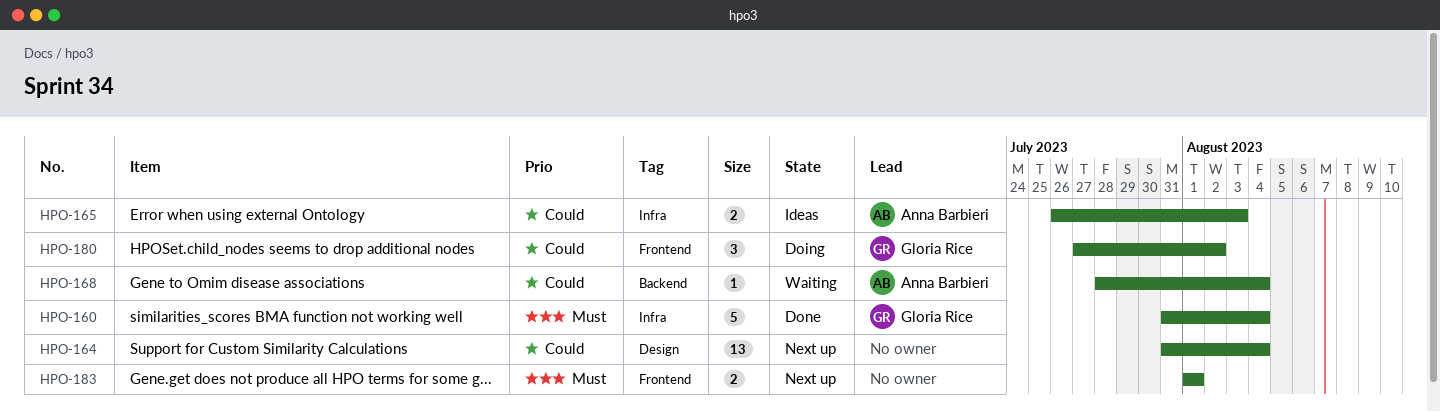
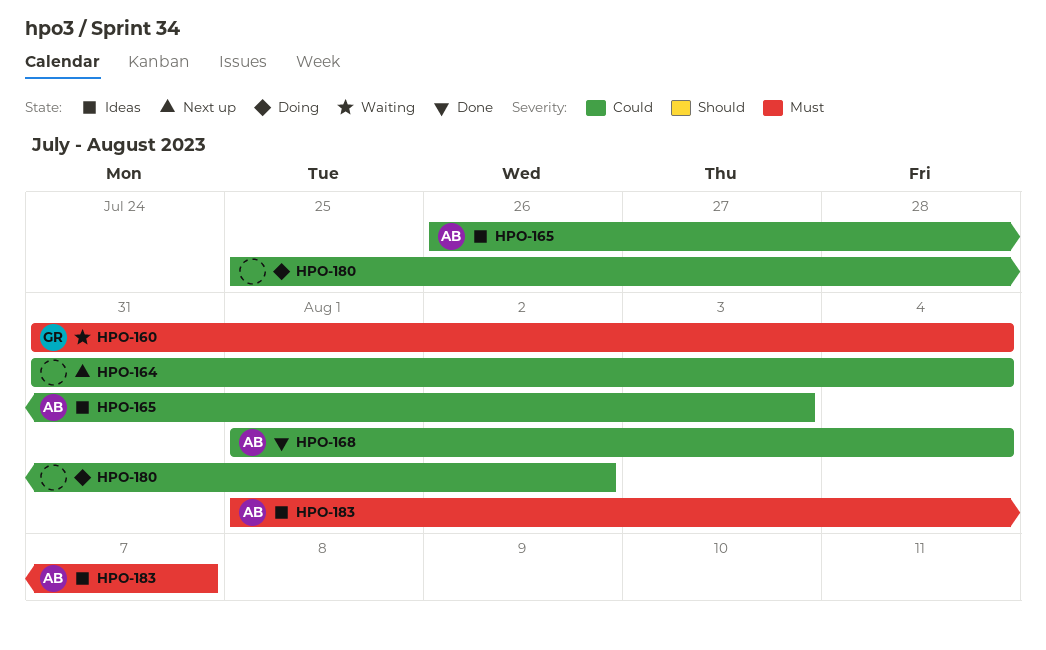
HPO-160, status: Done -> Waiting
HPO-168, status: Waiting -> Done
HPO-168, start: Jul 28 -> Aug 1
HPO-180, owner: Gloria Rice -> none
HPO-180, start: Jul 27 -> Jul 25
HPO-183, status: Next up -> Ideas
HPO-183, owner: none -> Anna Barbieri
HPO-183, due: Aug 1 -> Aug 7

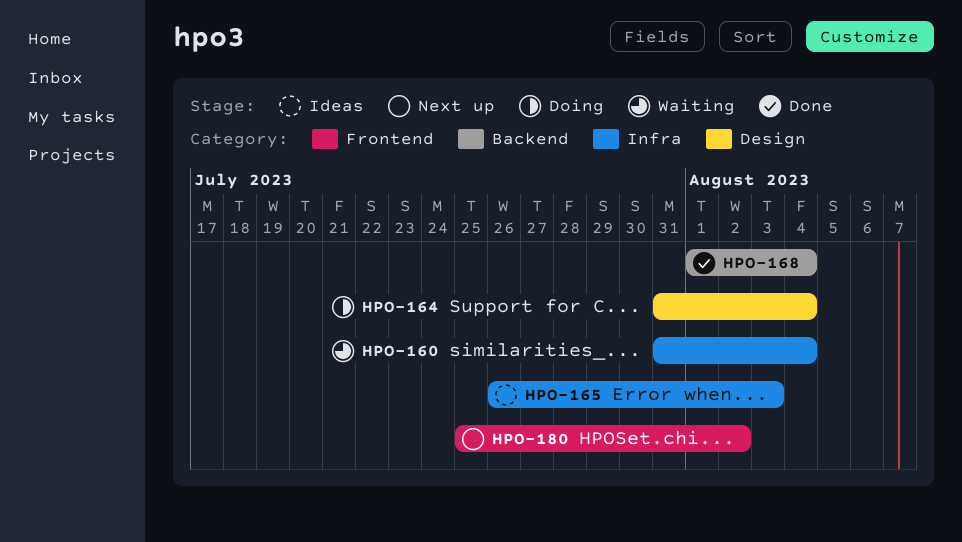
HPO-164, status: Next up -> Doing
HPO-180, status: Doing -> Next up
HPO-183: present -> none

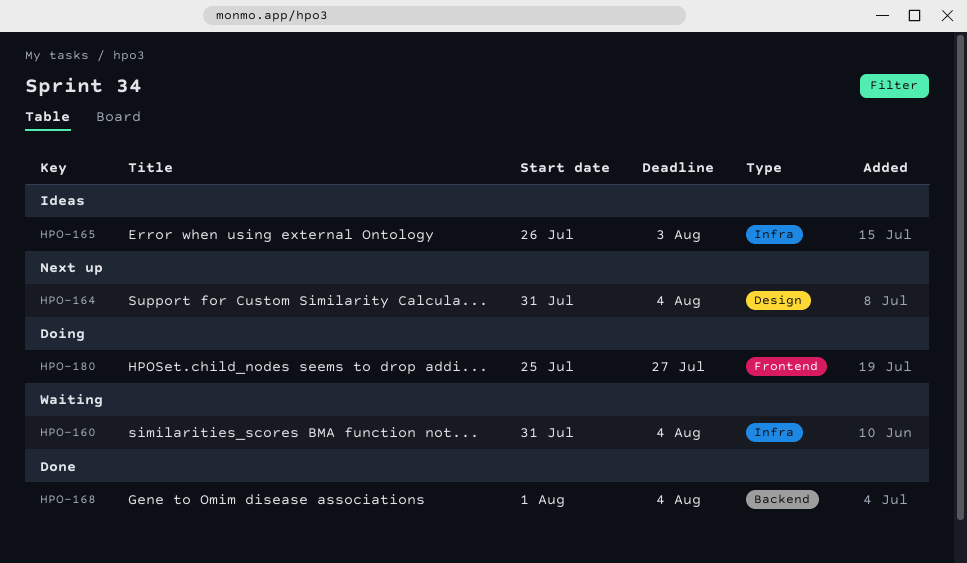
HPO-164, status: Doing -> Next up
HPO-180, status: Next up -> Doing
HPO-180, due: Aug 2 -> Jul 27

